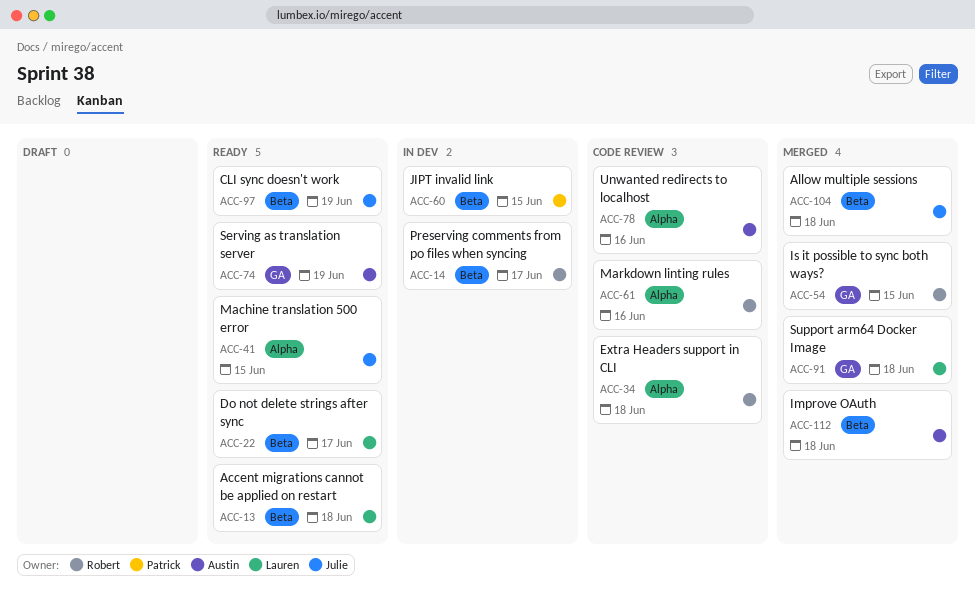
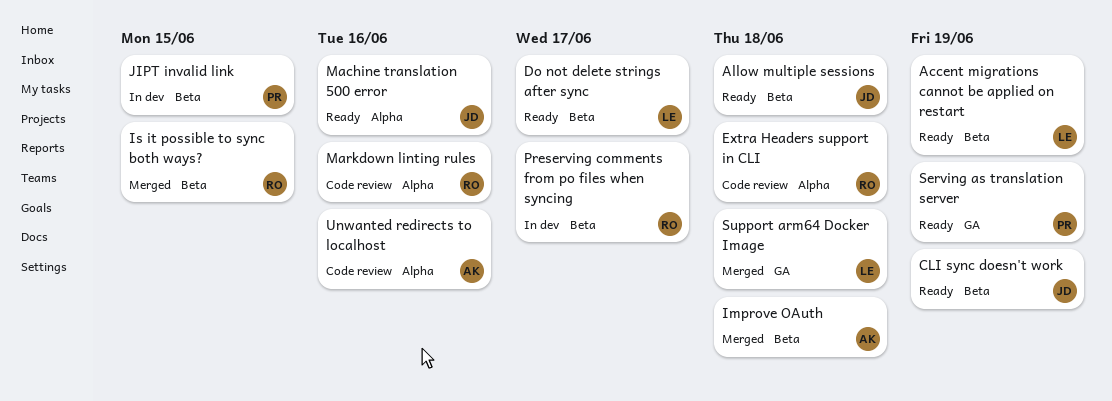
Accent migrations cannot be applied on restart, due: Jun 18 -> Jun 19
Allow multiple sessions, status: Merged -> Ready
Is it possible to sync both ways?, label: GA -> Beta
Machine translation 500 error, due: Jun 15 -> Jun 16
Serving as translation server, owner: Austin -> Patrick

